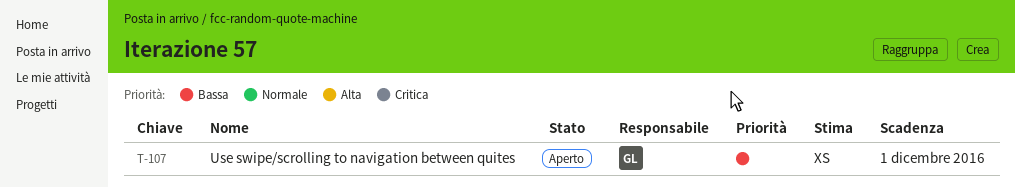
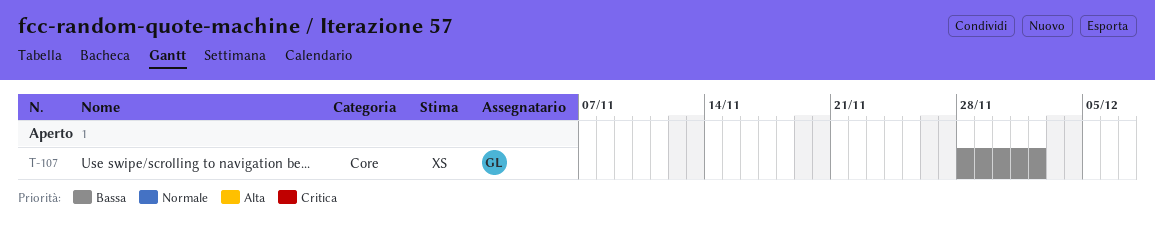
T-107, due: Dec 1 -> Dec 2

